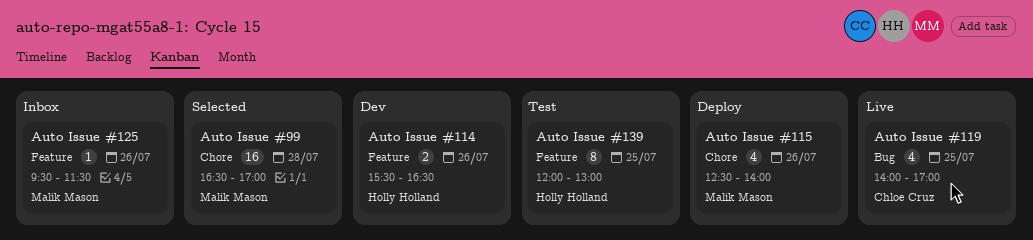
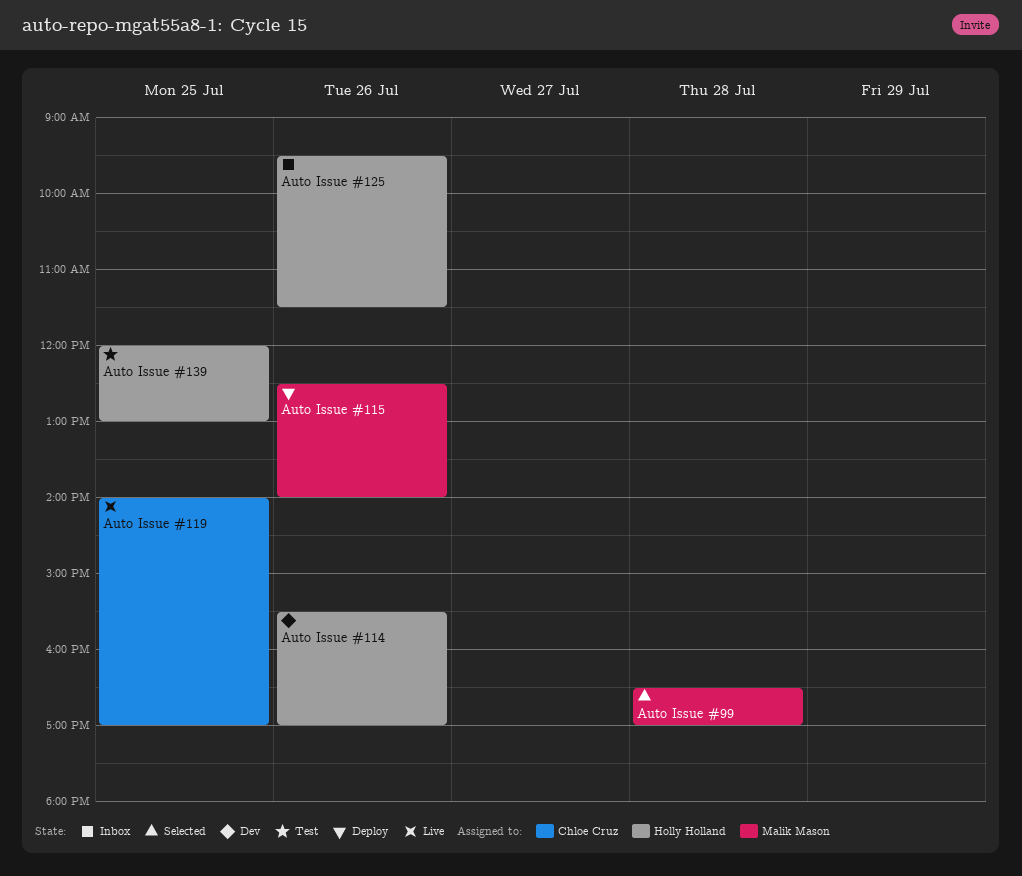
Auto Issue #114, ends: 16:30 -> 17:00
Auto Issue #125, owner: Malik Mason -> Holly Holland

